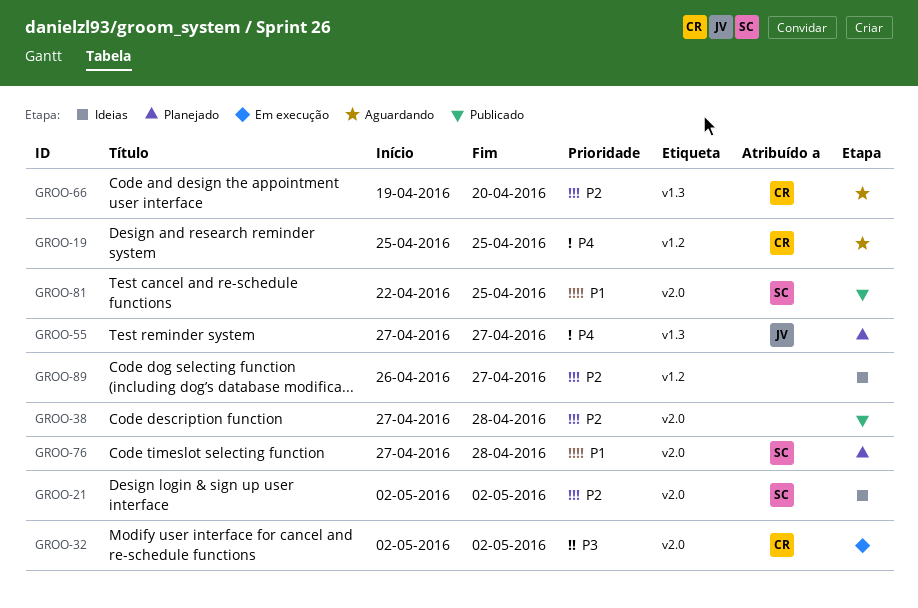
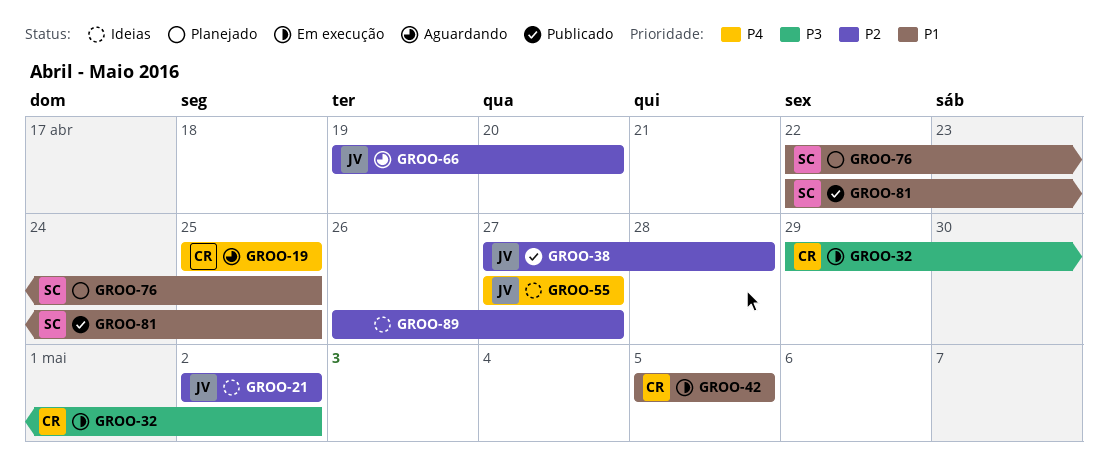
GROO-21, owner: SC -> JV
GROO-32, start: May 2 -> Apr 29
GROO-38, owner: none -> JV
GROO-42: none -> present
GROO-55, status: Planejado -> Ideias
GROO-66, owner: CR -> JV
GROO-76, start: Apr 27 -> Apr 22
GROO-76, due: Apr 28 -> Apr 25

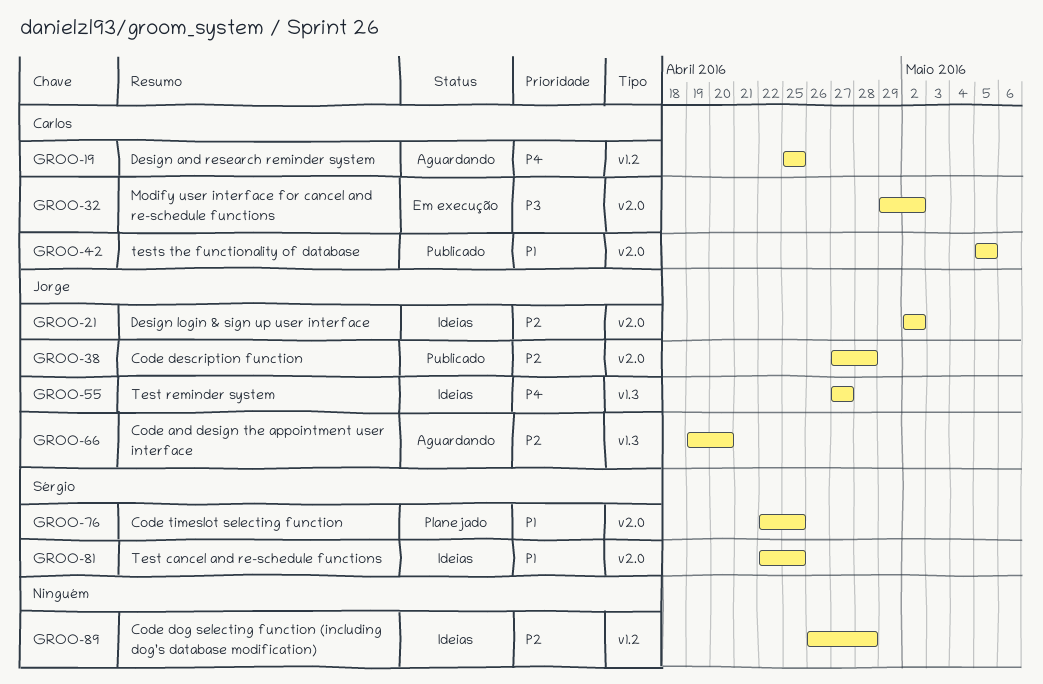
GROO-42, status: Em execução -> Publicado
GROO-81, status: Publicado -> Ideias
GROO-89, due: Apr 27 -> Apr 28

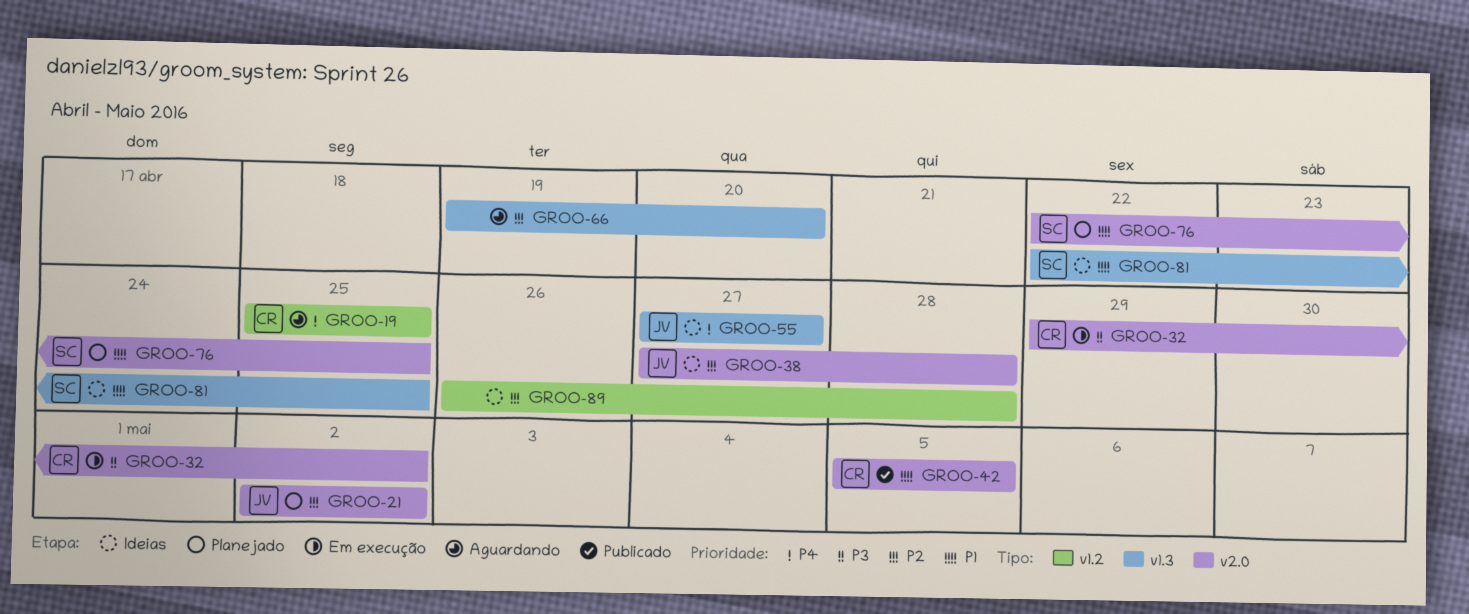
GROO-21, status: Ideias -> Planejado
GROO-38, status: Publicado -> Ideias
GROO-66, owner: Jorge -> none
GROO-81, label: v2.0 -> v1.3

